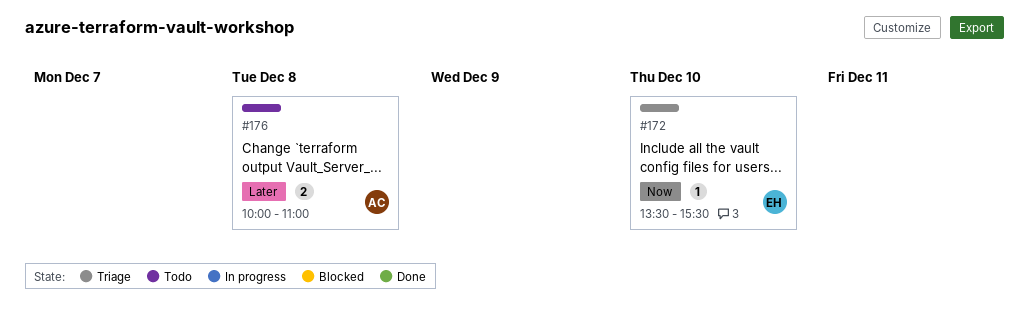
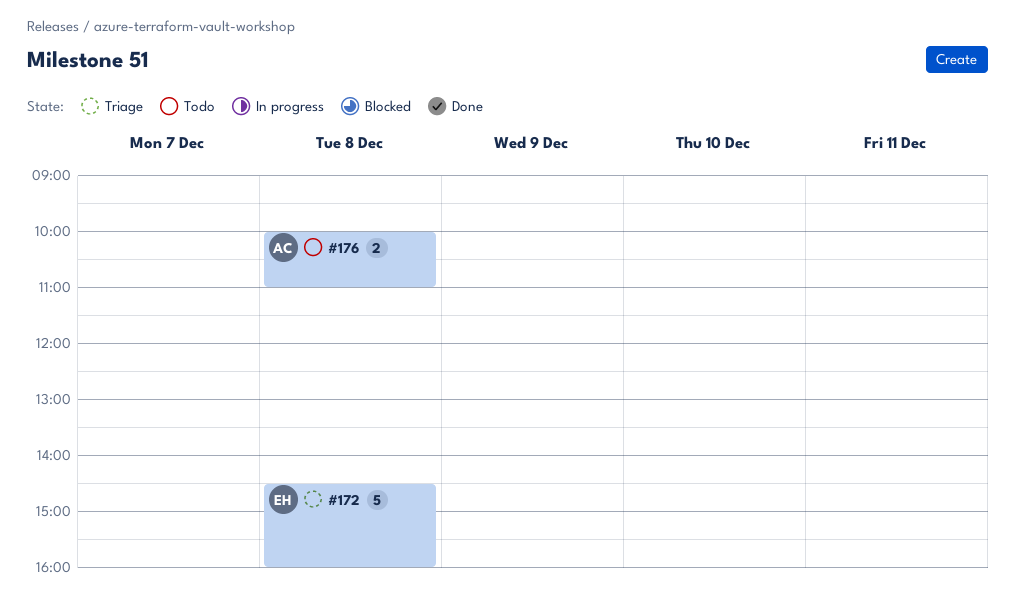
#172, estimate: 1 -> 5
#172, day: Dec 10 -> Dec 8
#172, begins: 13:30 -> 14:30
#172, ends: 15:30 -> 16:00

